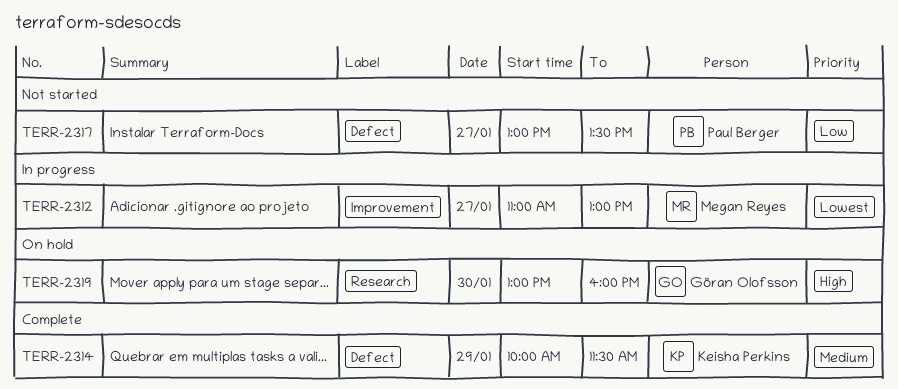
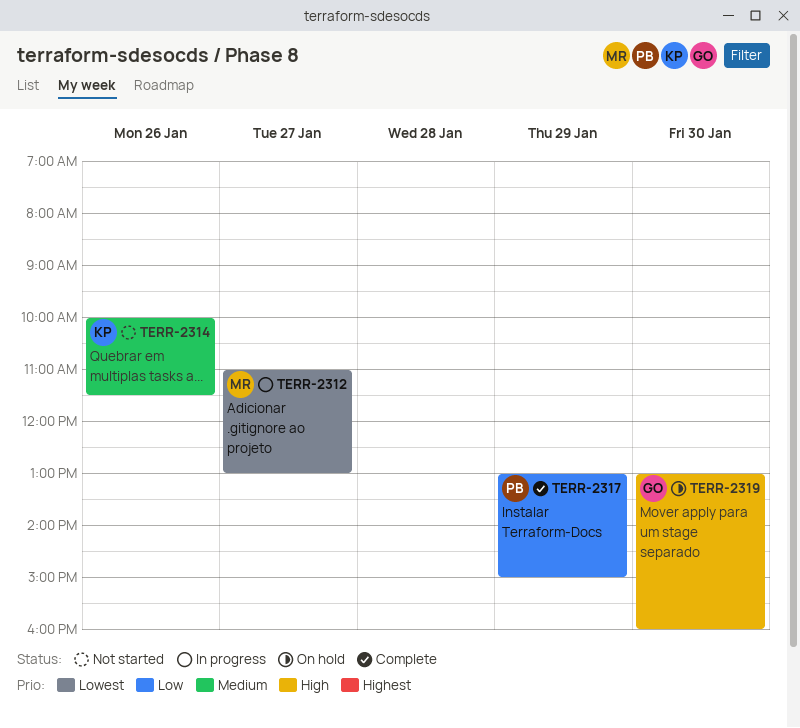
TERR-2314, status: Complete -> Not started
TERR-2314, day: Jan 29 -> Jan 26
TERR-2317, status: Not started -> Complete
TERR-2317, day: Jan 27 -> Jan 29
TERR-2317, ends: 13:30 -> 15:00

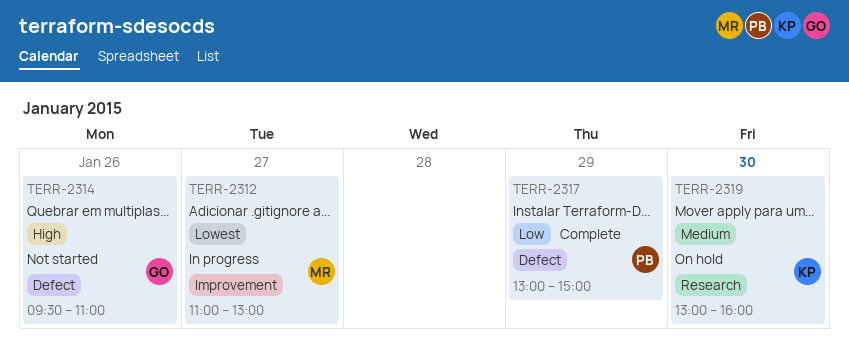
TERR-2314, owner: KP -> GO
TERR-2314, priority: Medium -> High
TERR-2314, begins: 10:00 -> 09:30
TERR-2314, ends: 11:30 -> 11:00
TERR-2319, owner: GO -> KP
TERR-2319, priority: High -> Medium

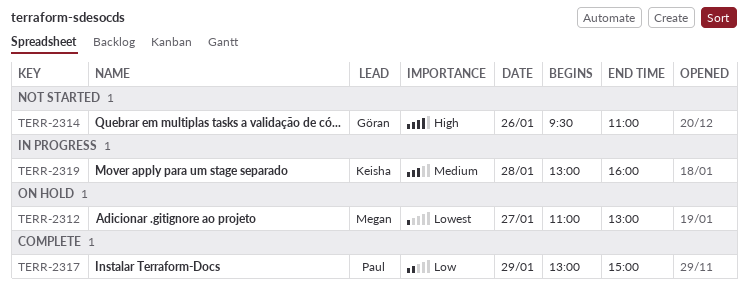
TERR-2312, status: In progress -> On hold
TERR-2319, status: On hold -> In progress
TERR-2319, day: Jan 30 -> Jan 28

